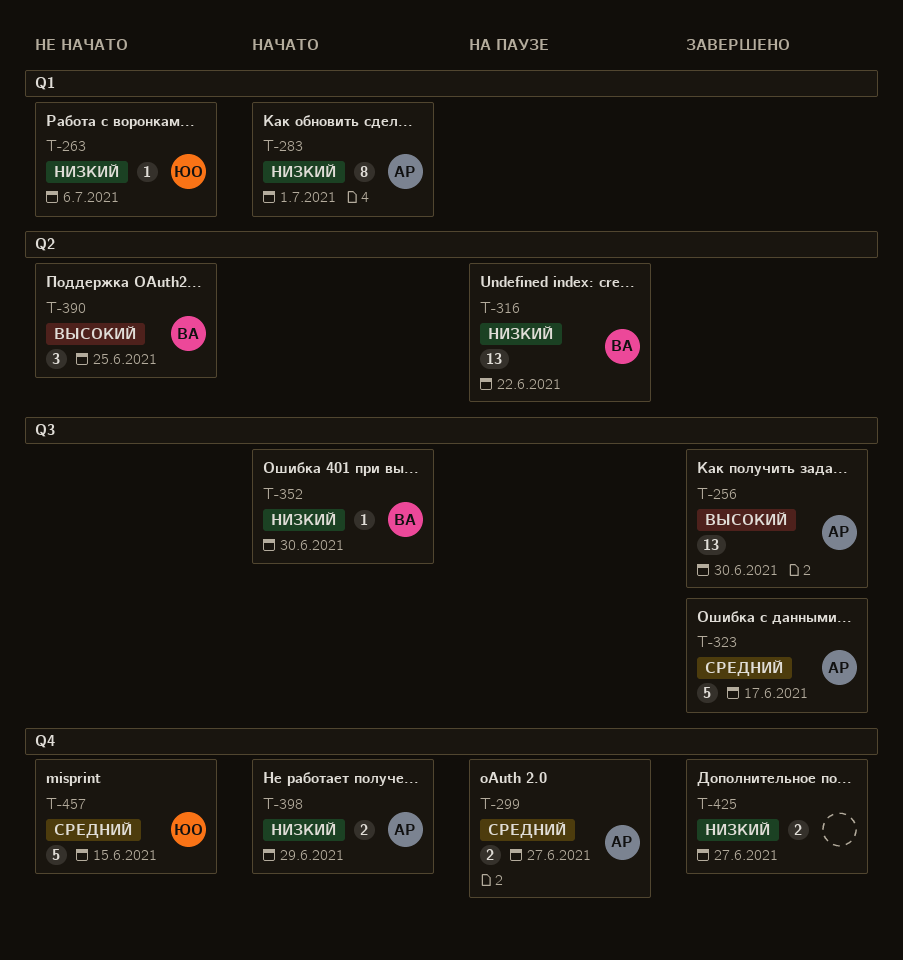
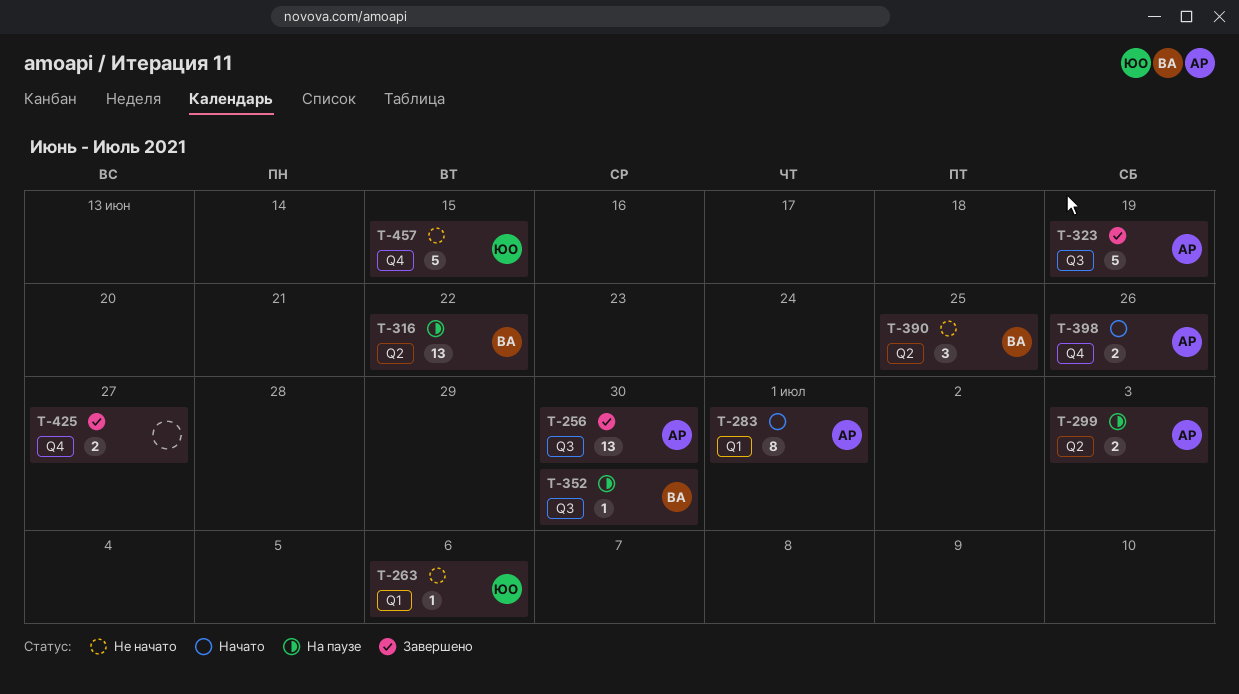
T-299, label: Q4 -> Q2
T-299, due: Jun 27 -> Jul 3
T-323, due: Jun 17 -> Jun 19
T-352, status: Начато -> На паузе
T-398, due: Jun 29 -> Jun 26

